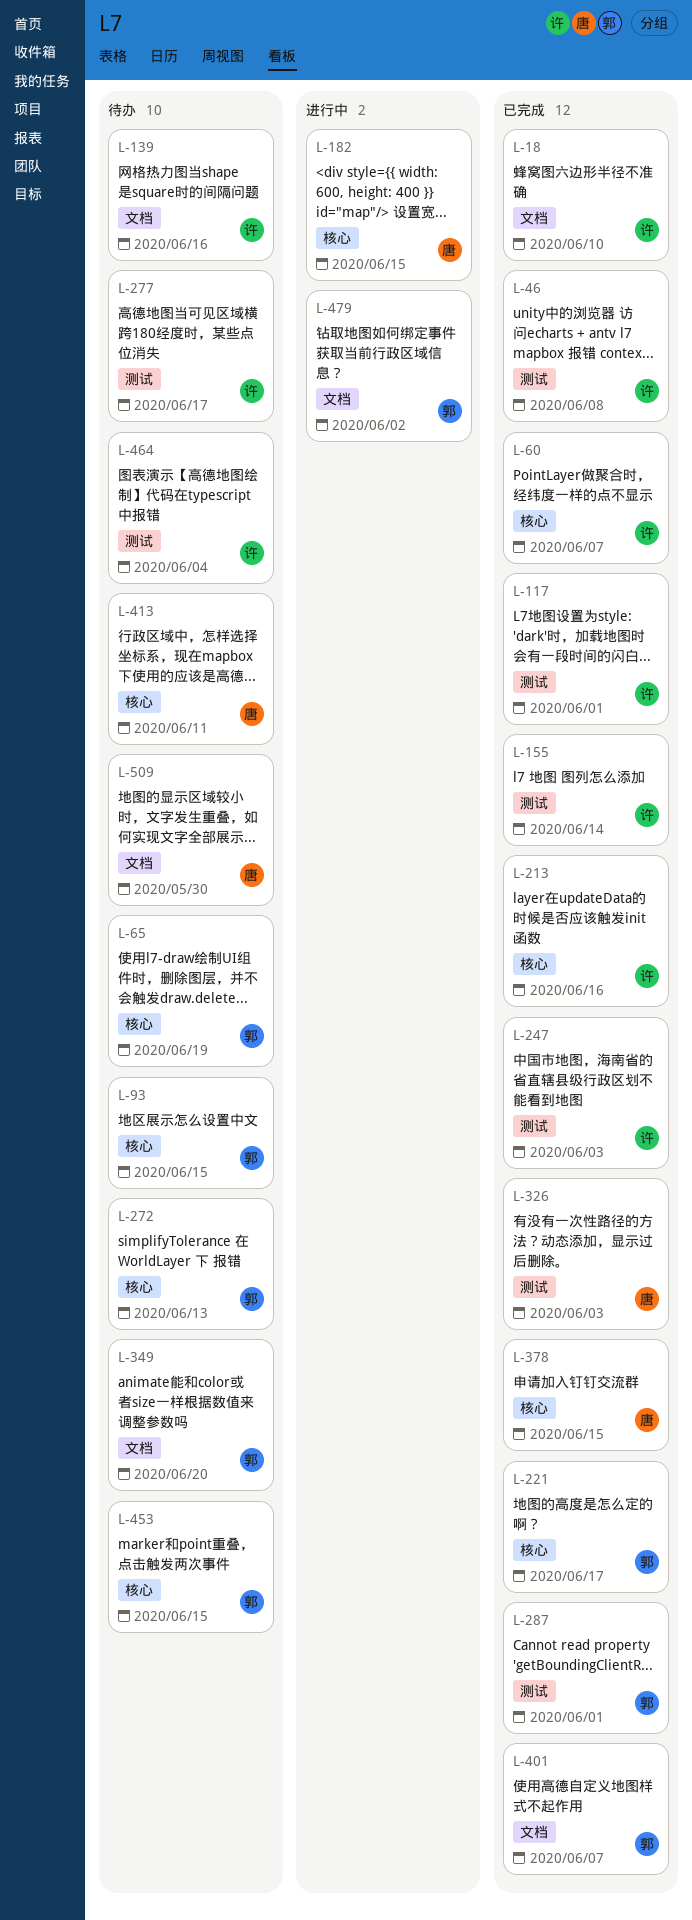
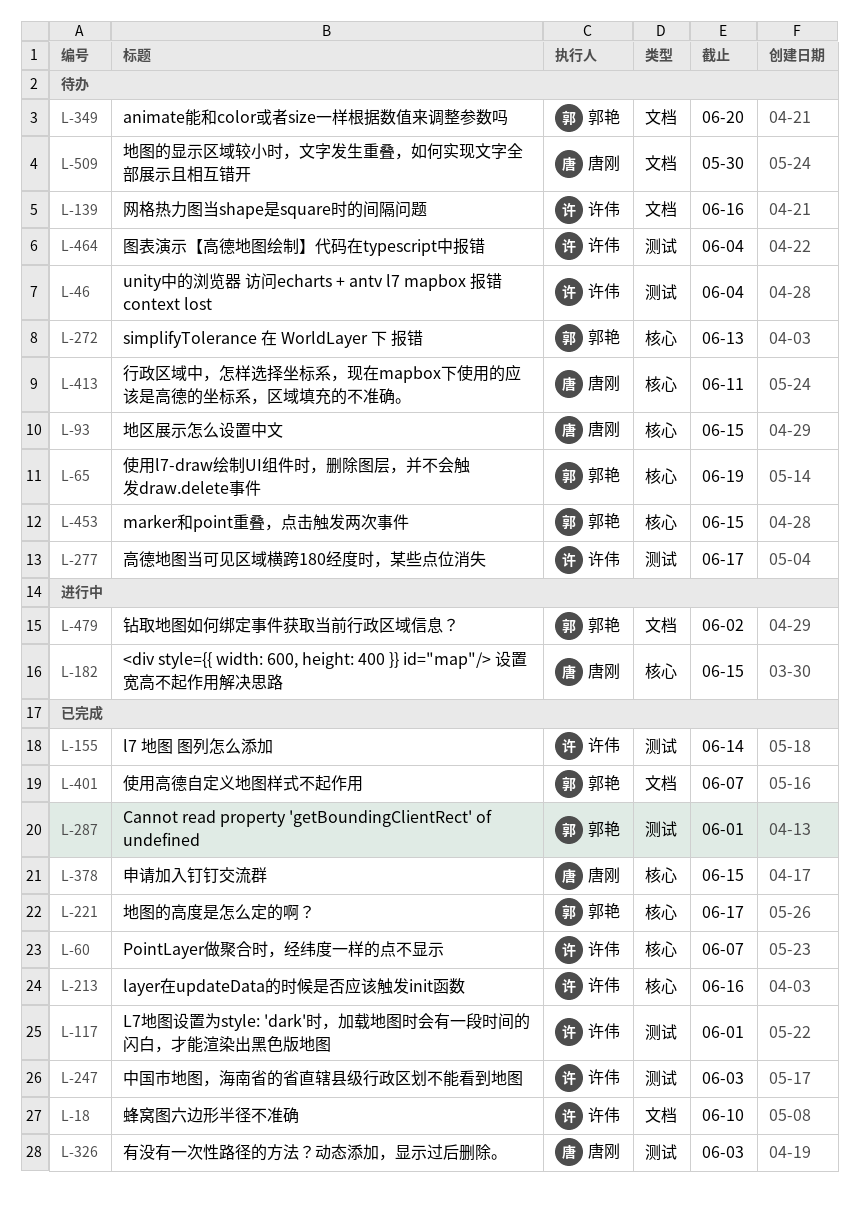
L-46, status: 已完成 -> 待办
L-46, due: Jun 8 -> Jun 4
L-93, owner: 郭艳 -> 唐刚

